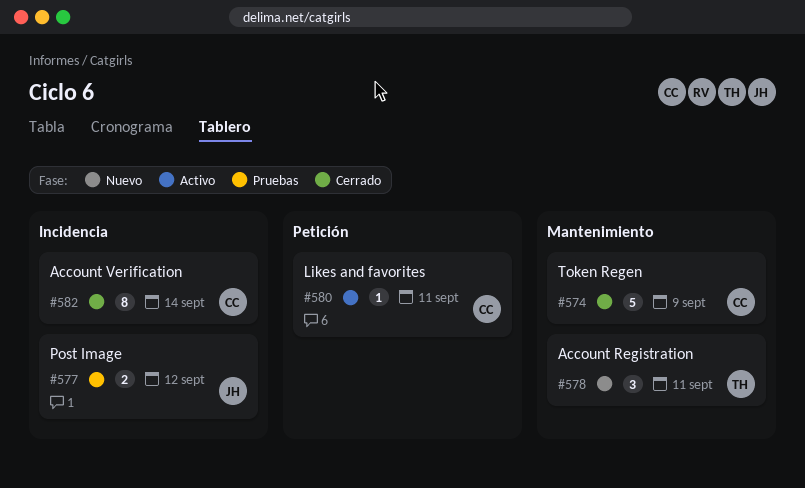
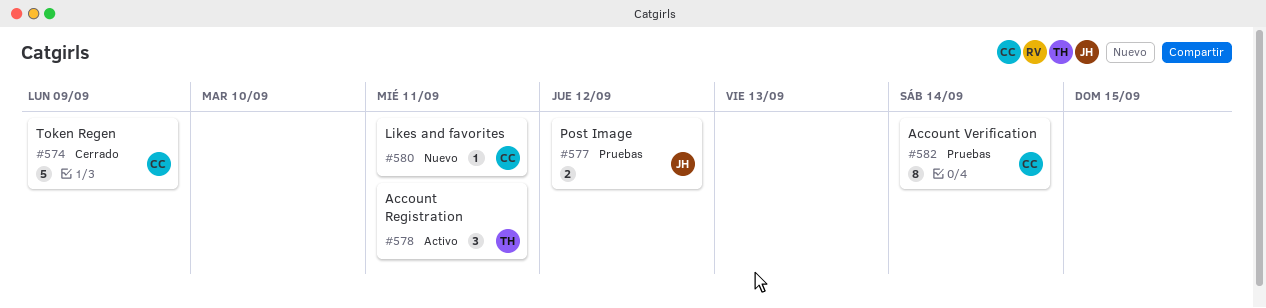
#578, status: Nuevo -> Activo
#580, status: Activo -> Nuevo
#582, status: Cerrado -> Pruebas

